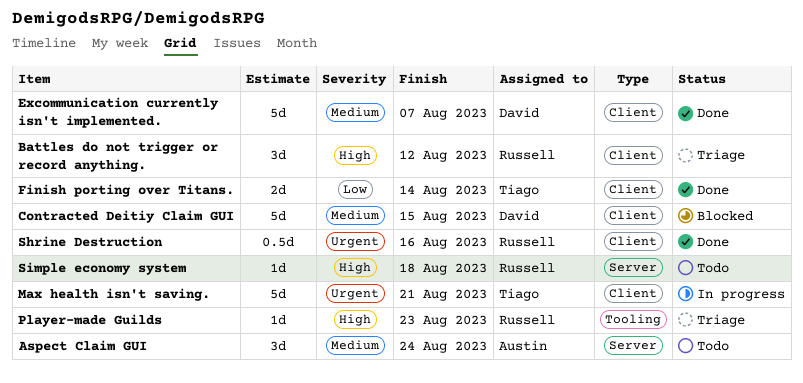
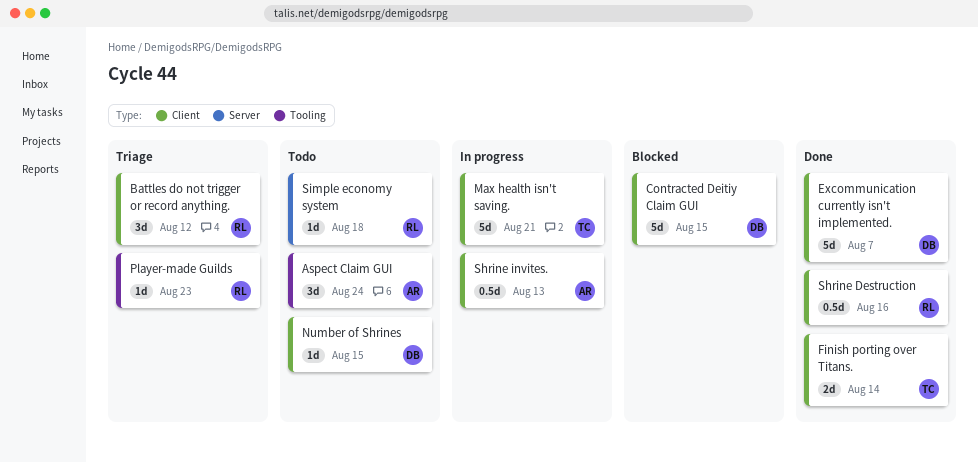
Aspect Claim GUI, label: Server -> Tooling
Number of Shrines: none -> present
Shrine invites.: none -> present

